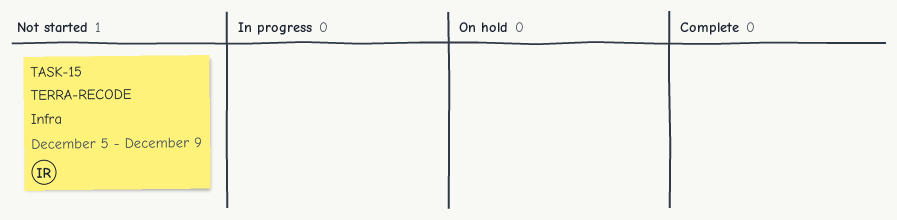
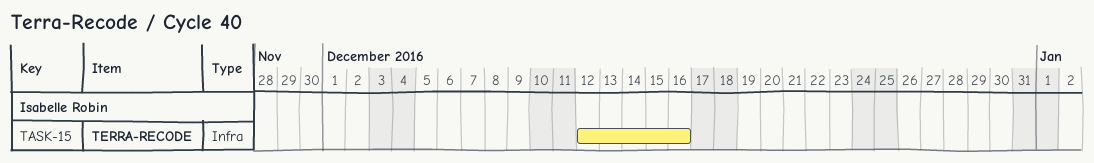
TASK-15, start: Dec 5 -> Dec 12
TASK-15, due: Dec 9 -> Dec 16

